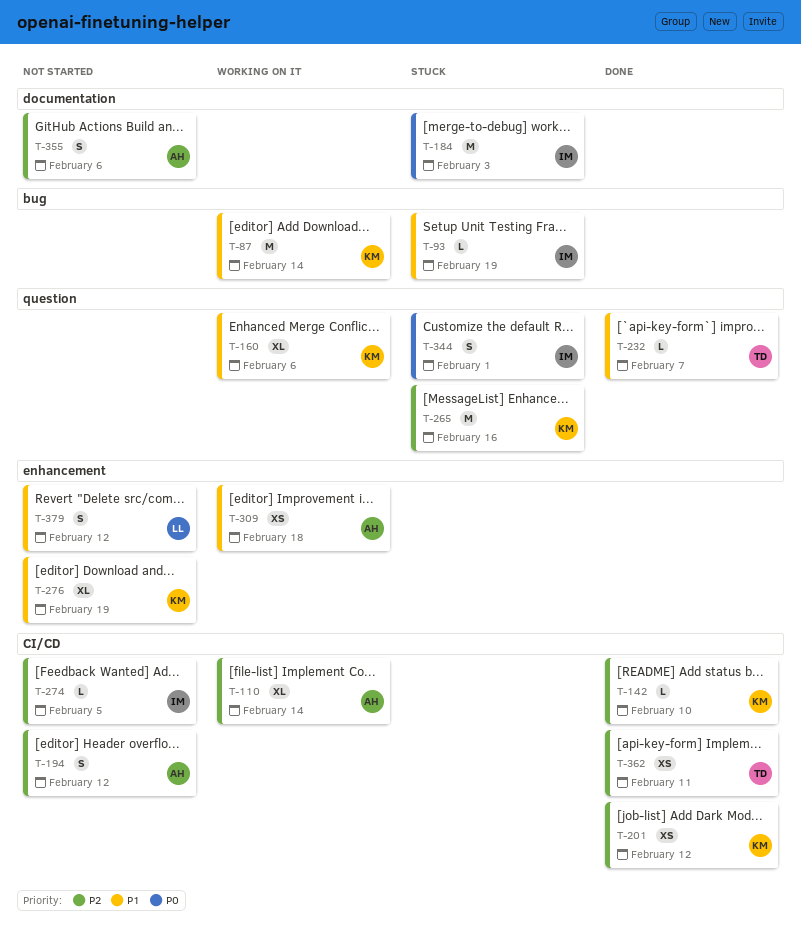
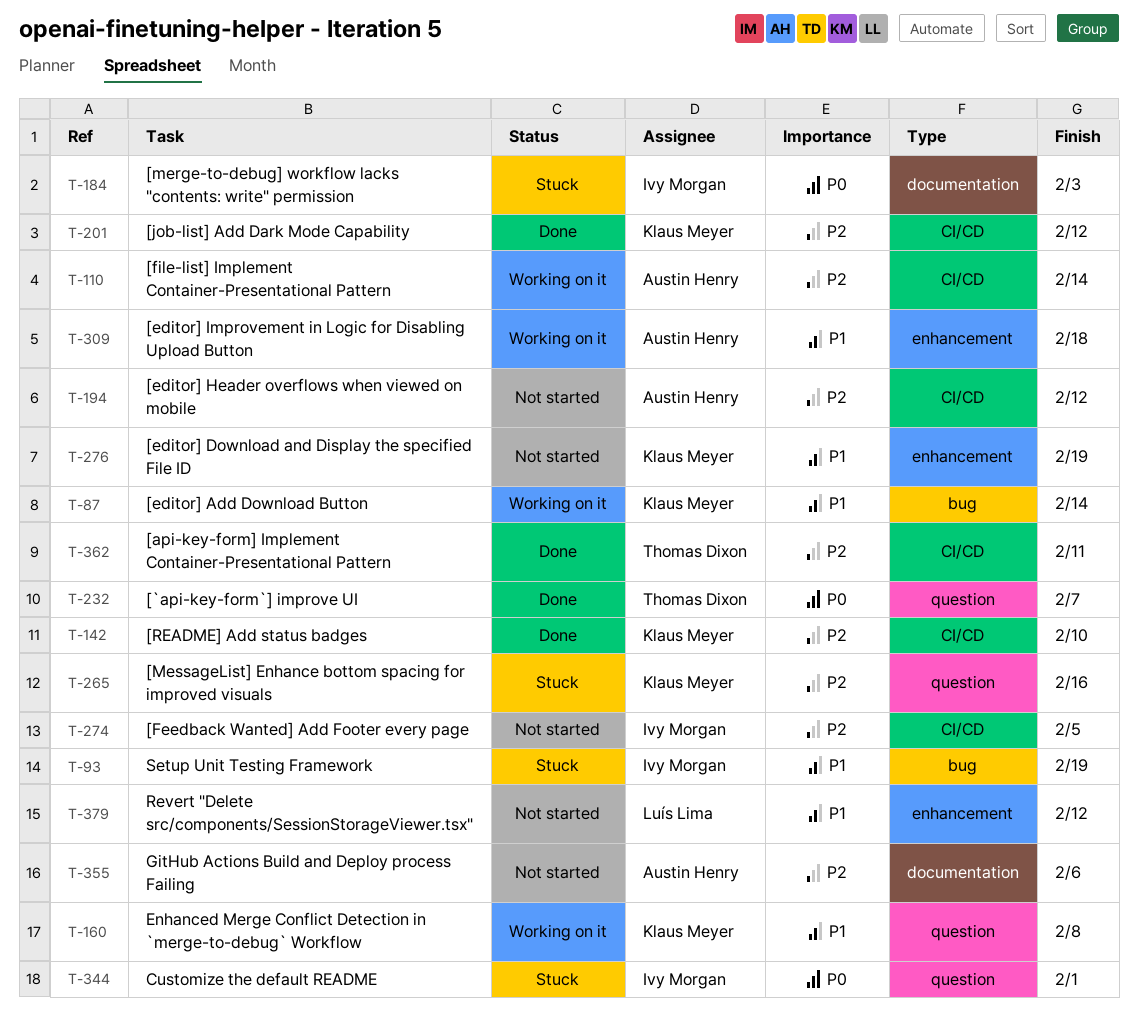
T-160, due: Feb 6 -> Feb 8
T-232, priority: P1 -> P0

